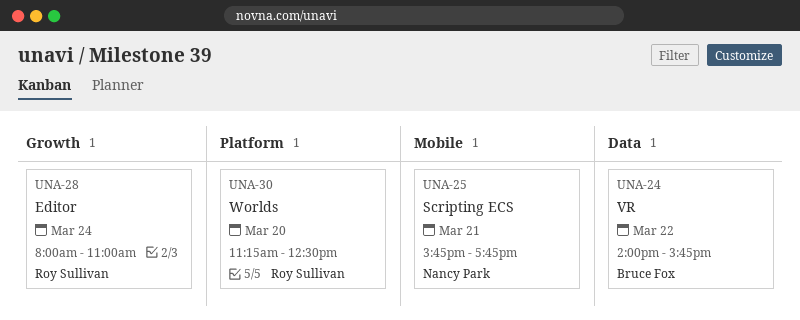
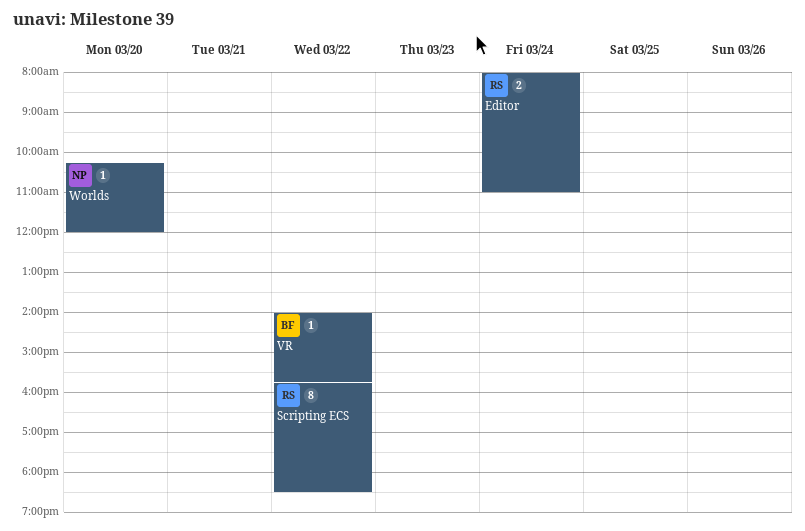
Scripting ECS, owner: Nancy Park -> Roy Sullivan
Scripting ECS, day: Mar 21 -> Mar 22
Scripting ECS, ends: 17:45 -> 18:30
Worlds, owner: Roy Sullivan -> Nancy Park
Worlds, begins: 11:15 -> 10:15
Worlds, ends: 12:30 -> 12:00

